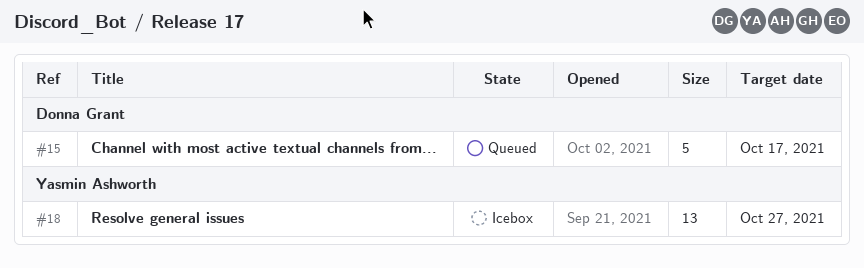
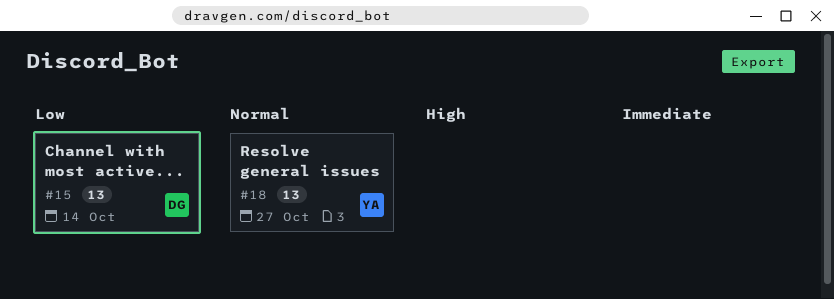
#15, estimate: 5 -> 13
#15, due: Oct 17 -> Oct 14

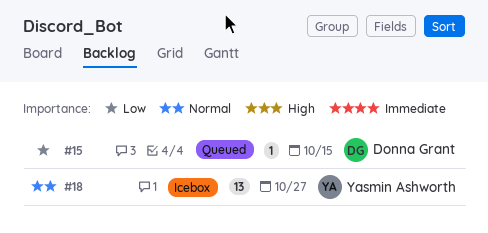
#15, estimate: 13 -> 1
#15, due: Oct 14 -> Oct 15

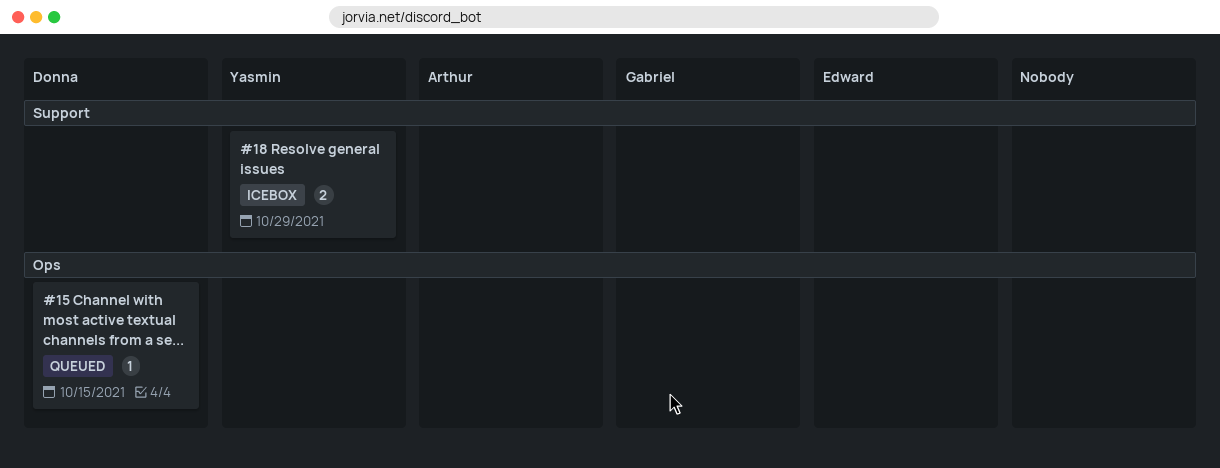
#18, estimate: 13 -> 2
#18, due: Oct 27 -> Oct 29

